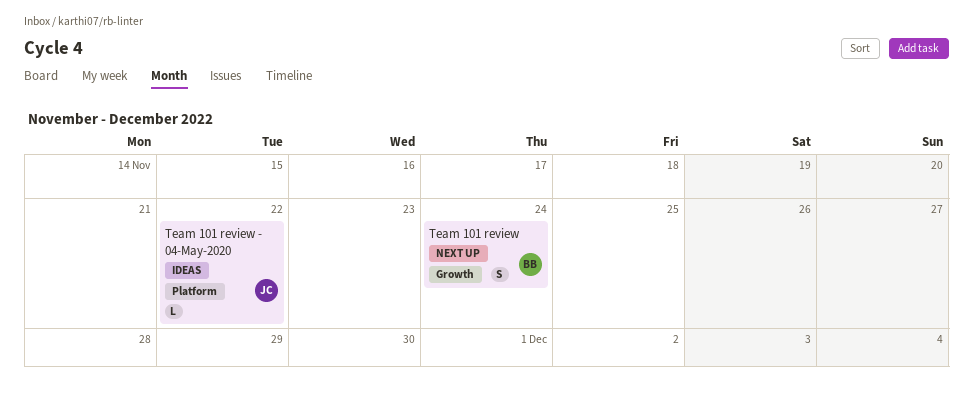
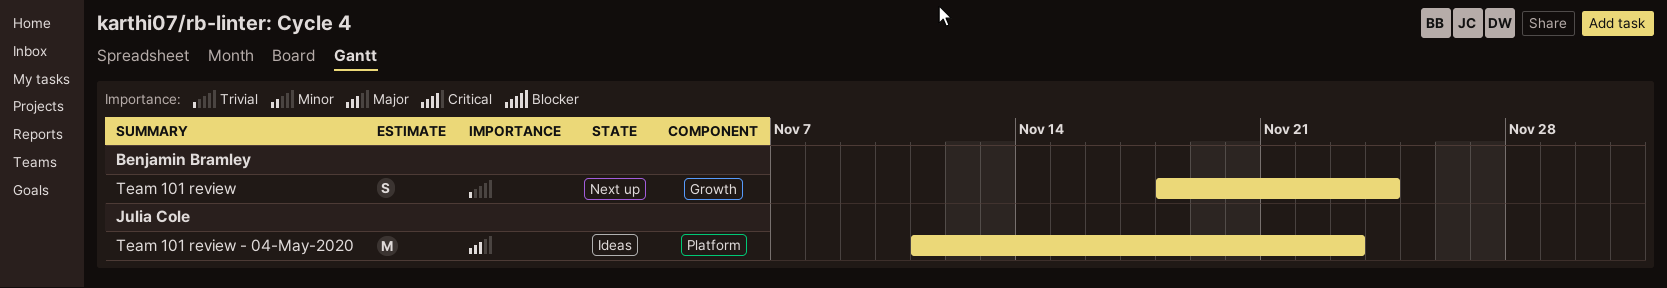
Team 101 review - 04-May-2020, estimate: L -> M
Team 101 review - 04-May-2020, due: Nov 22 -> Nov 23

